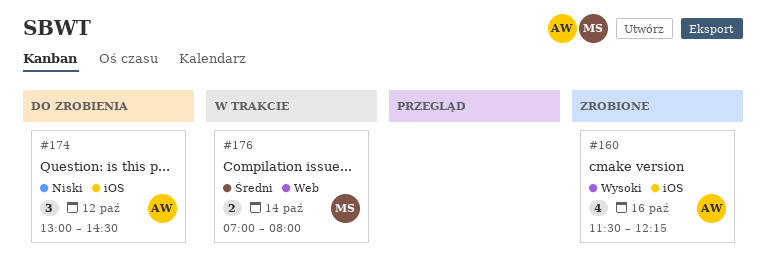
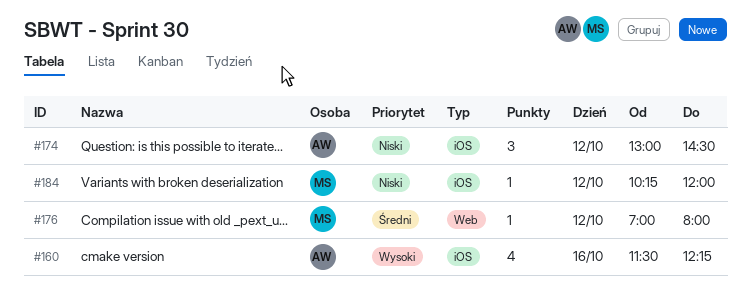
#176, estimate: 2 -> 1
#176, day: Oct 14 -> Oct 12
#184: none -> present

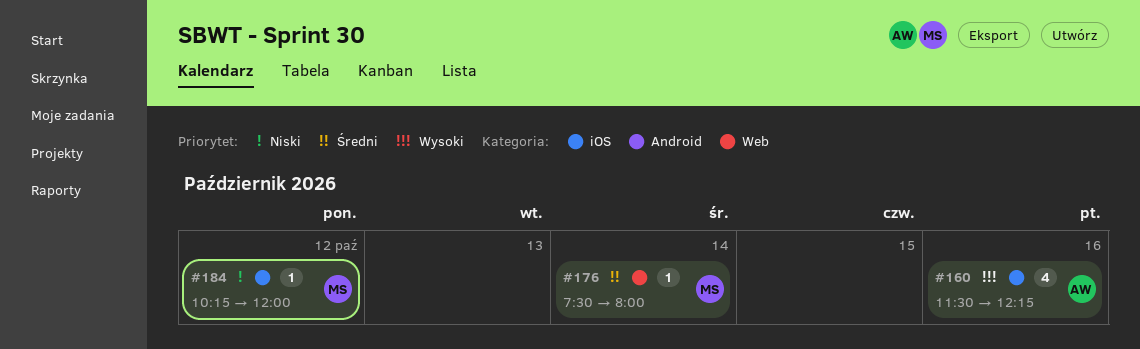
#174: present -> none
#176, day: Oct 12 -> Oct 14
#176, begins: 07:00 -> 07:30

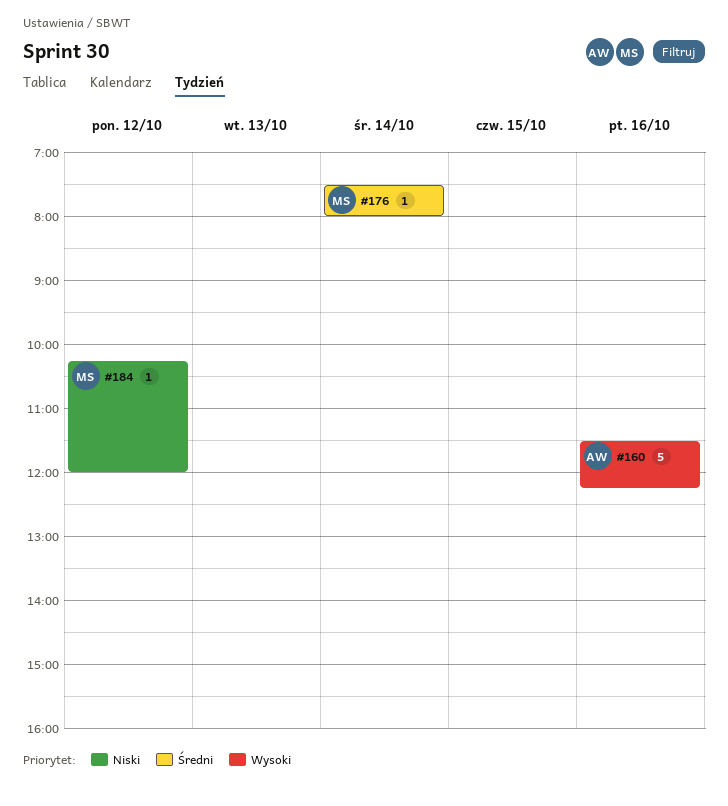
#160, estimate: 4 -> 5

